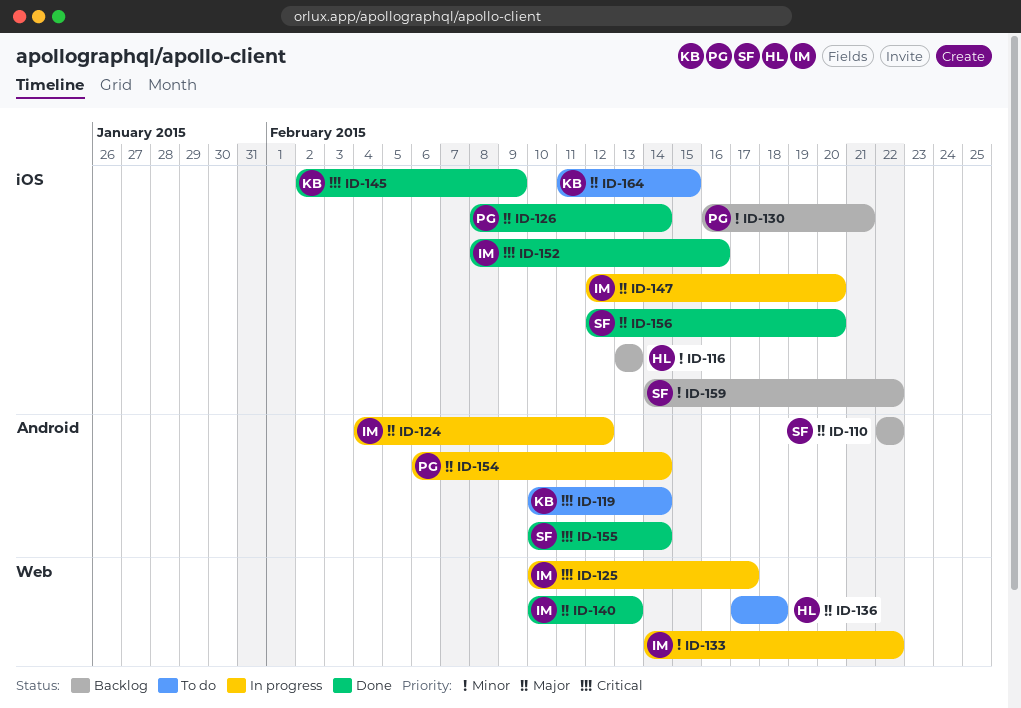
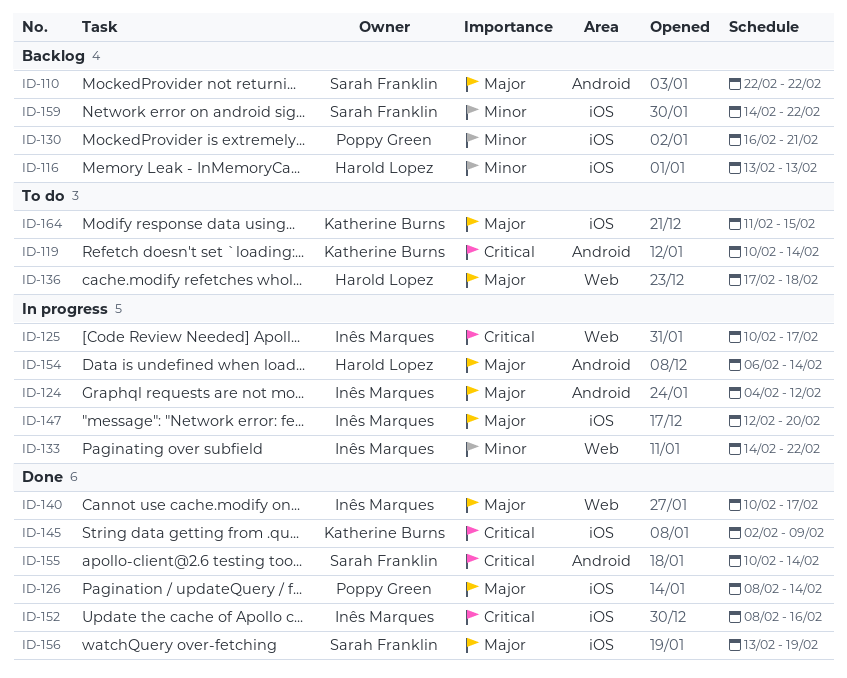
ID-140, due: Feb 13 -> Feb 17
ID-154, owner: Poppy Green -> Harold Lopez
ID-156, start: Feb 12 -> Feb 13
ID-156, due: Feb 20 -> Feb 19

